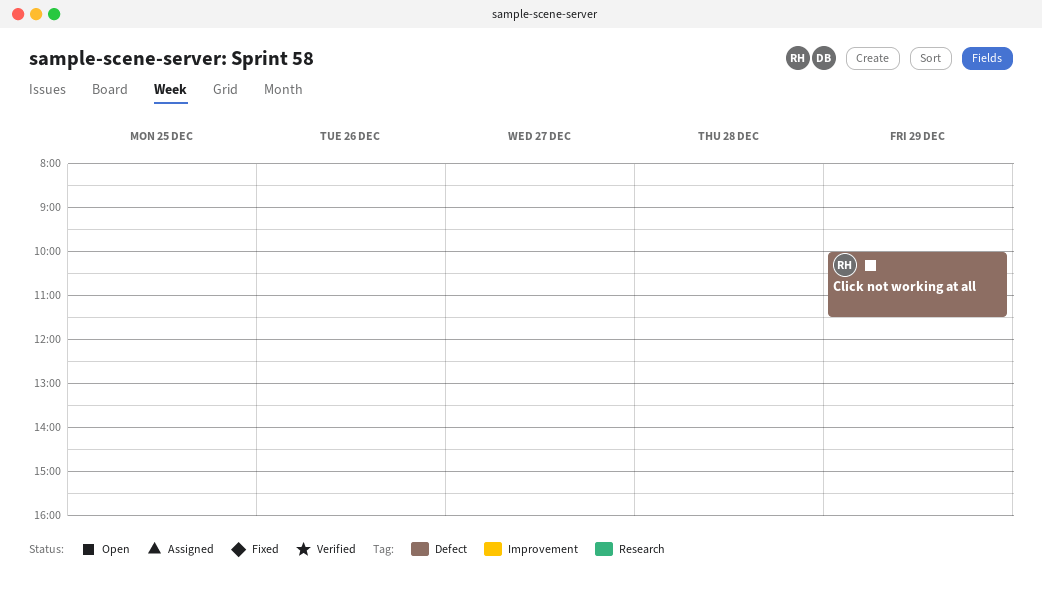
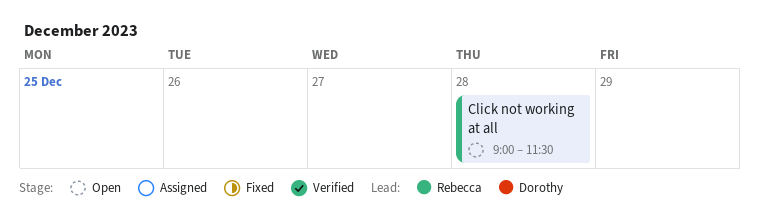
Click not working at all, day: Dec 29 -> Dec 28
Click not working at all, begins: 10:00 -> 09:00

